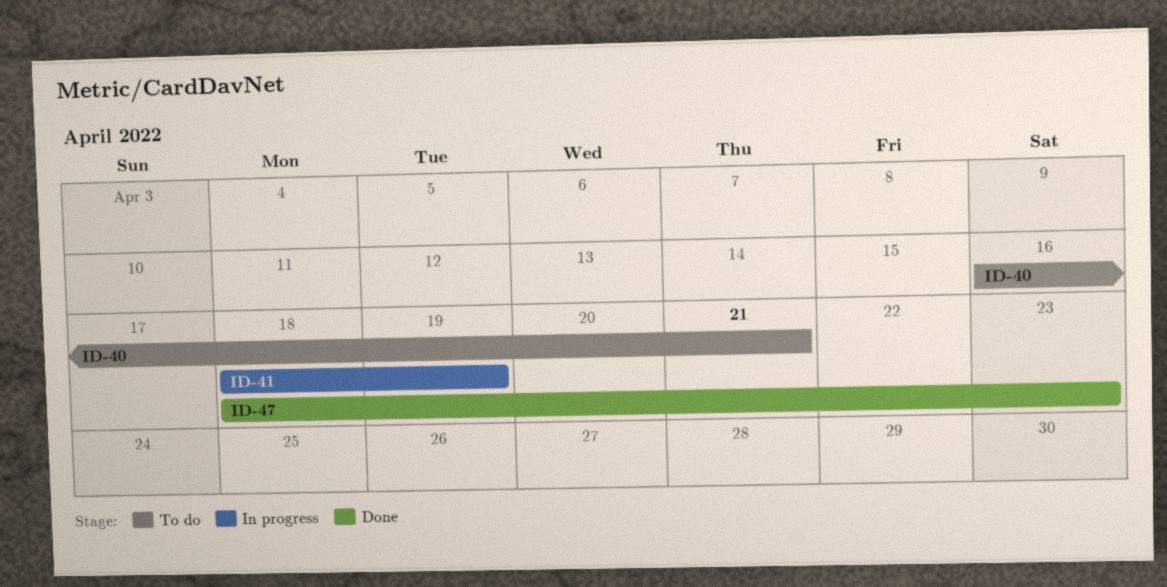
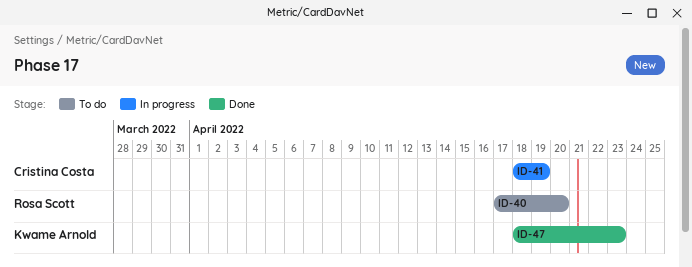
ID-40, start: Apr 16 -> Apr 17
ID-40, due: Apr 21 -> Apr 20

